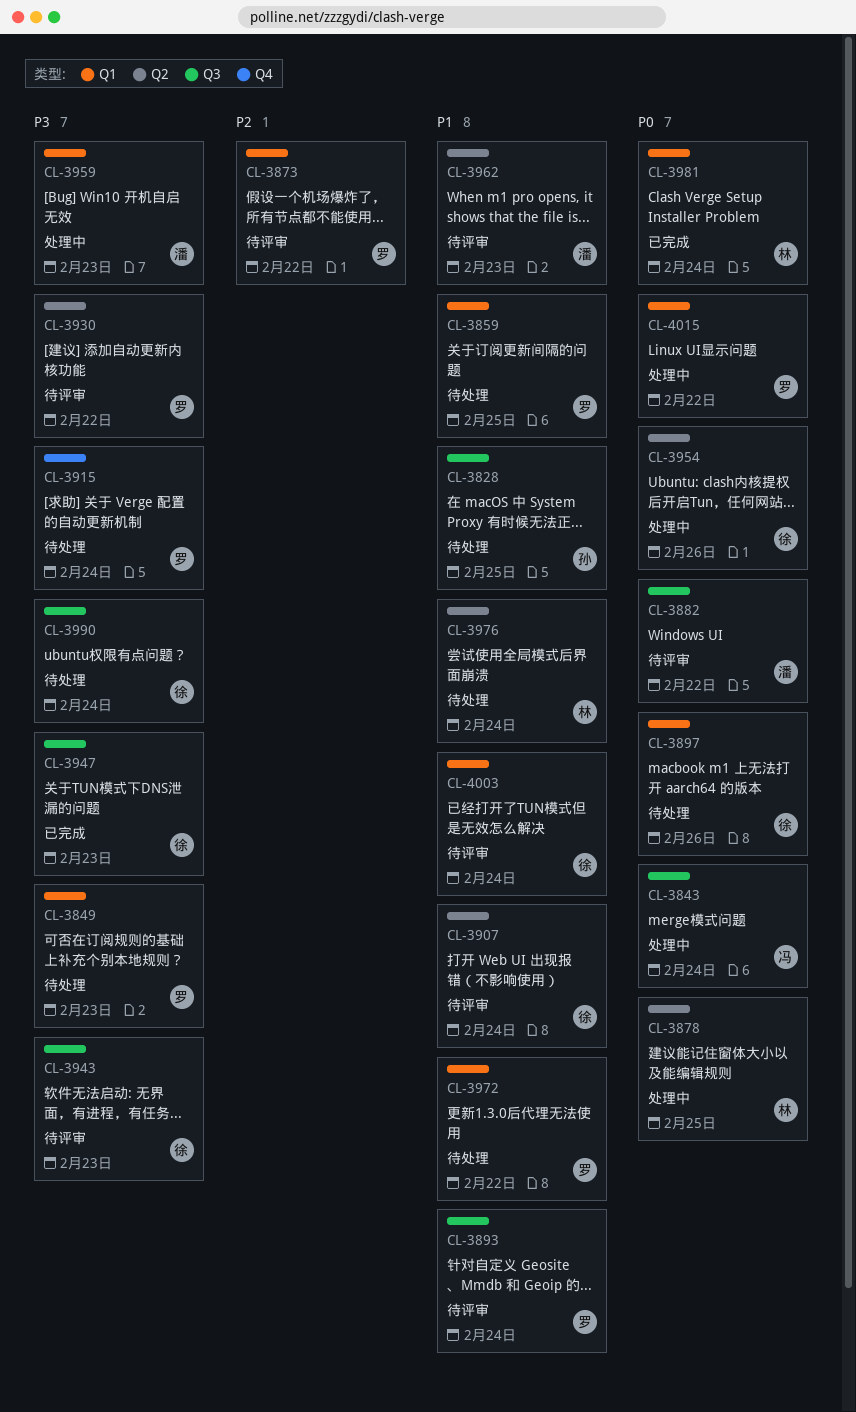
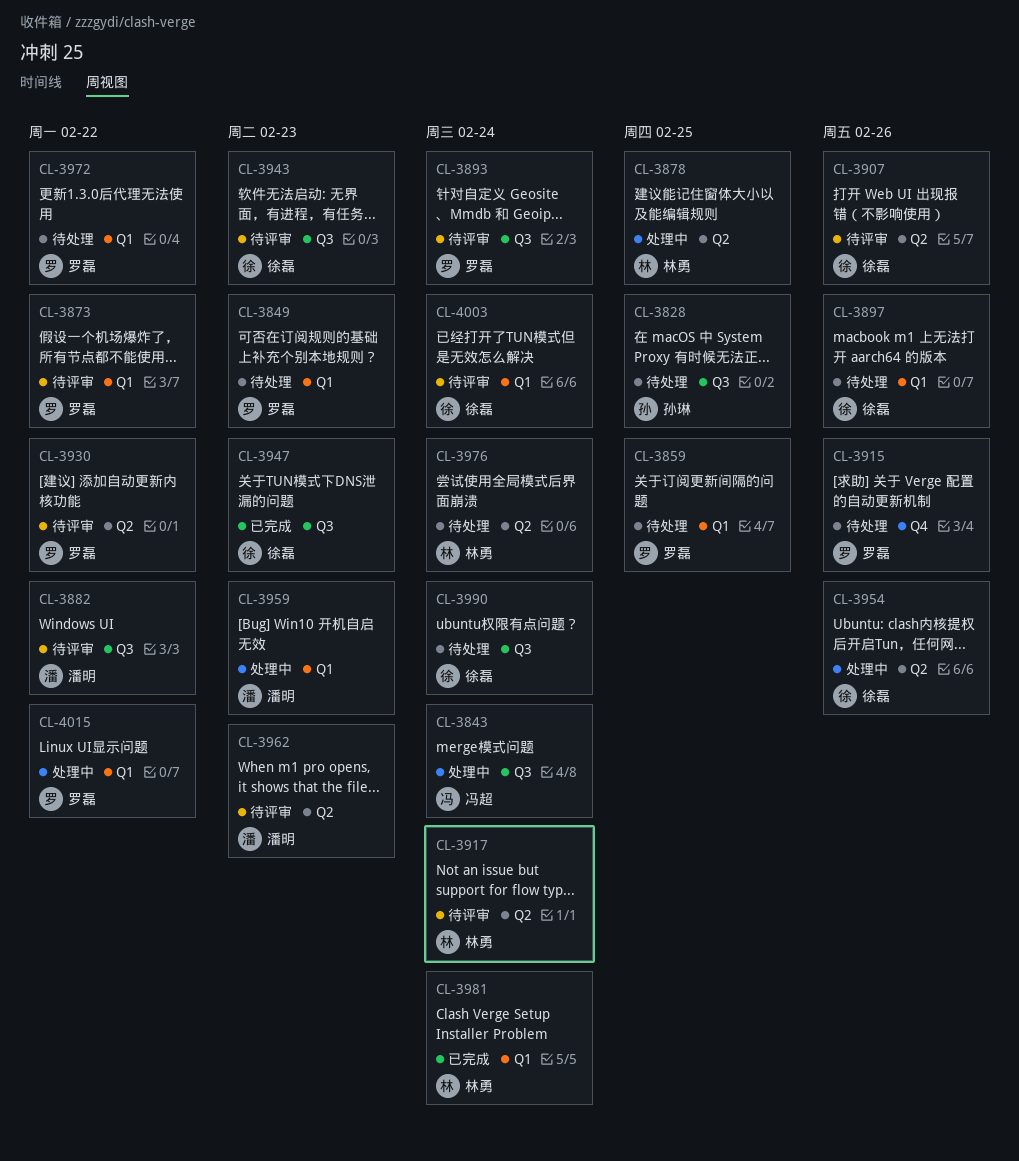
CL-3907, due: Feb 24 -> Feb 26
CL-3915, due: Feb 24 -> Feb 26
CL-3917: none -> present

